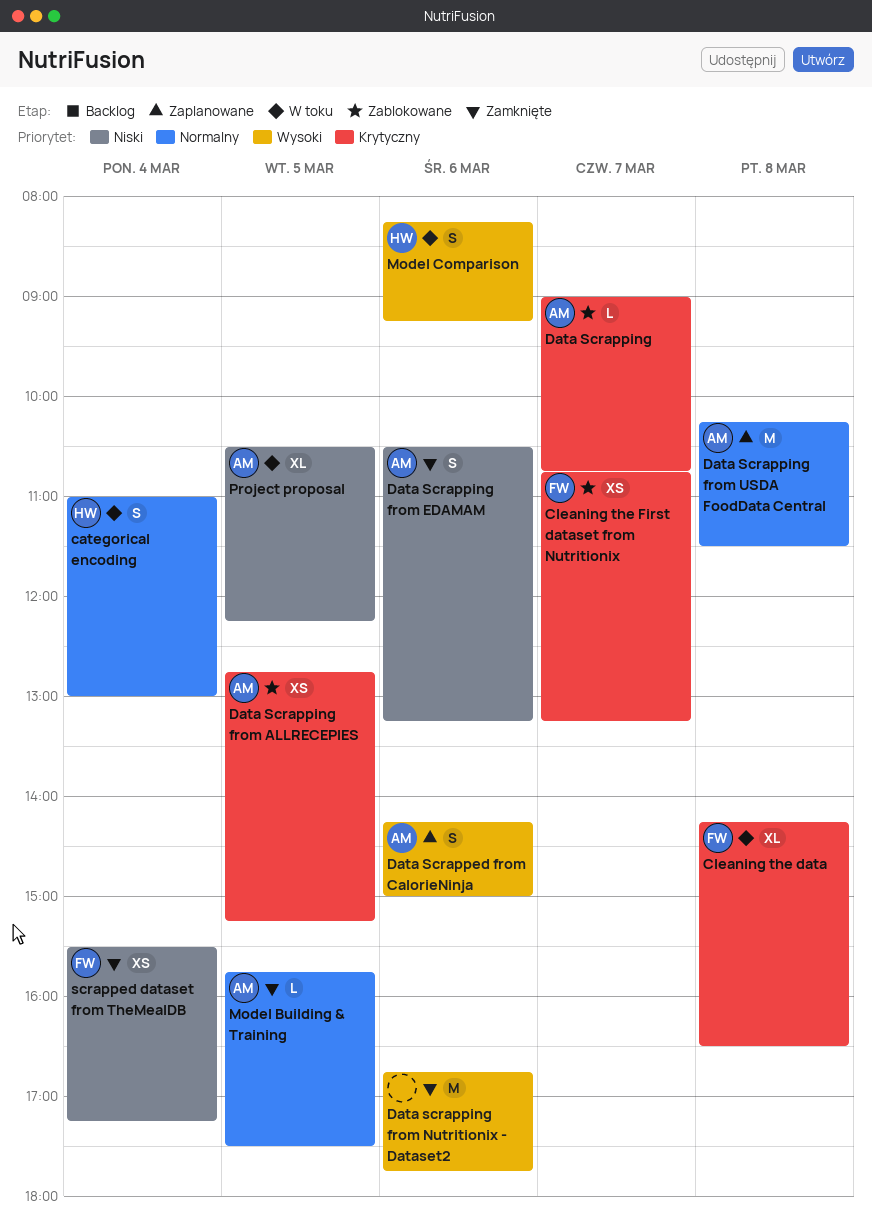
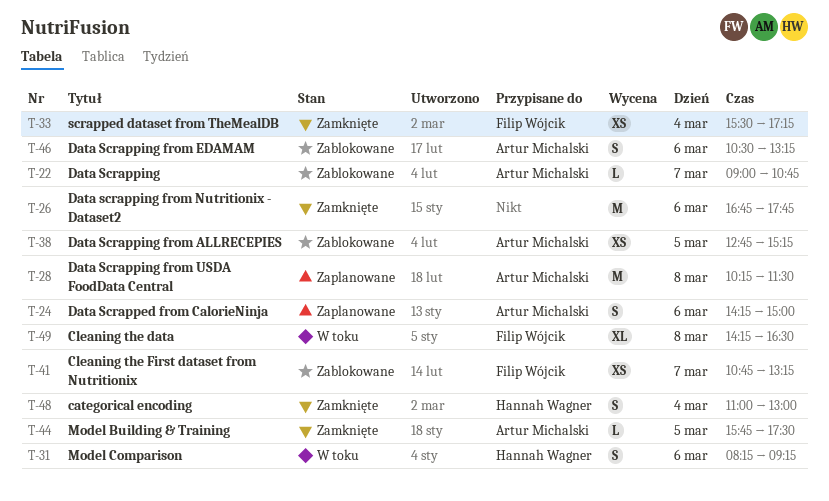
categorical encoding, status: W toku -> Zamknięte
Data Scrapping from EDAMAM, status: Zamknięte -> Zablokowane
Project proposal: present -> none

